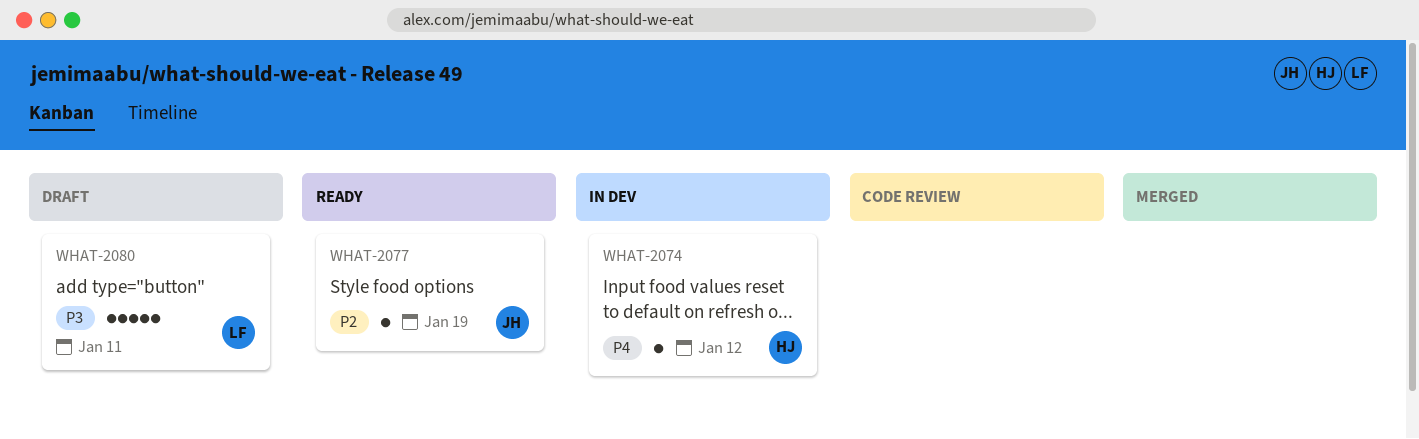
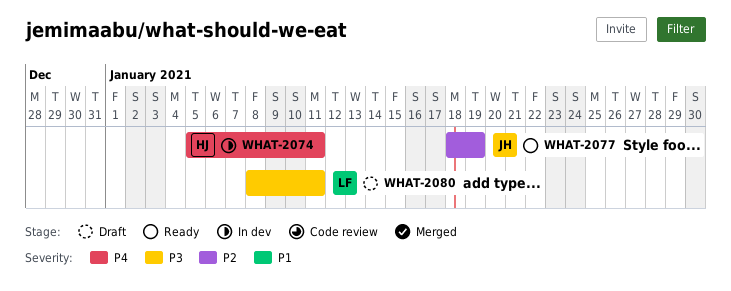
WHAT-2074, due: Jan 12 -> Jan 11

